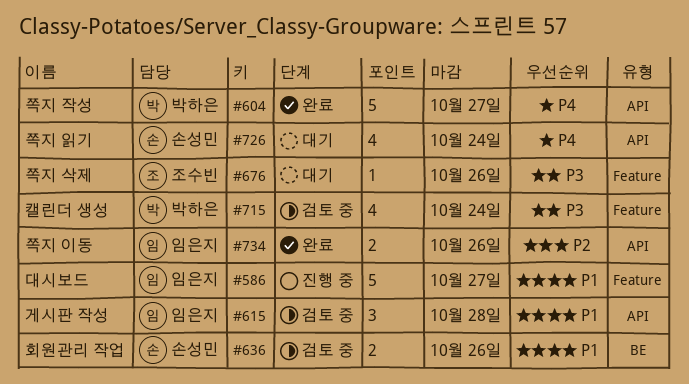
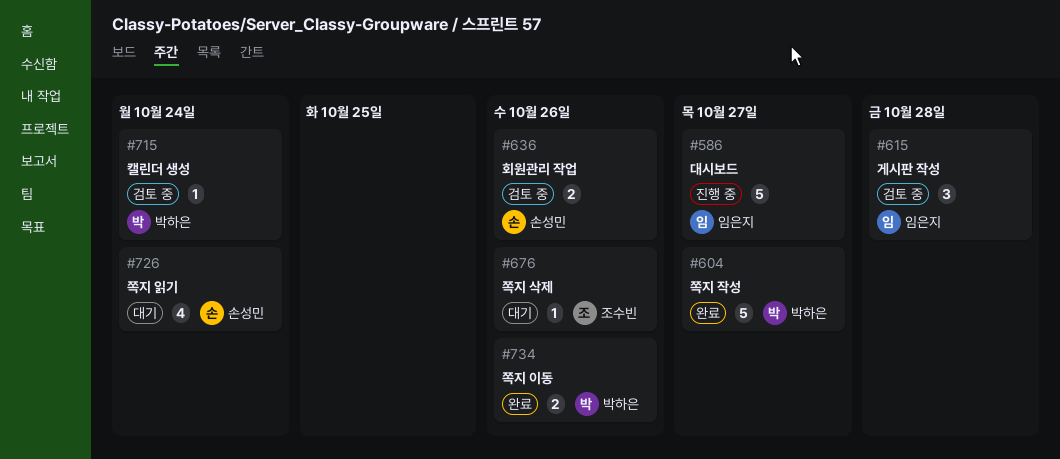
#715, estimate: 4 -> 1
#734, owner: 임은지 -> 박하은

